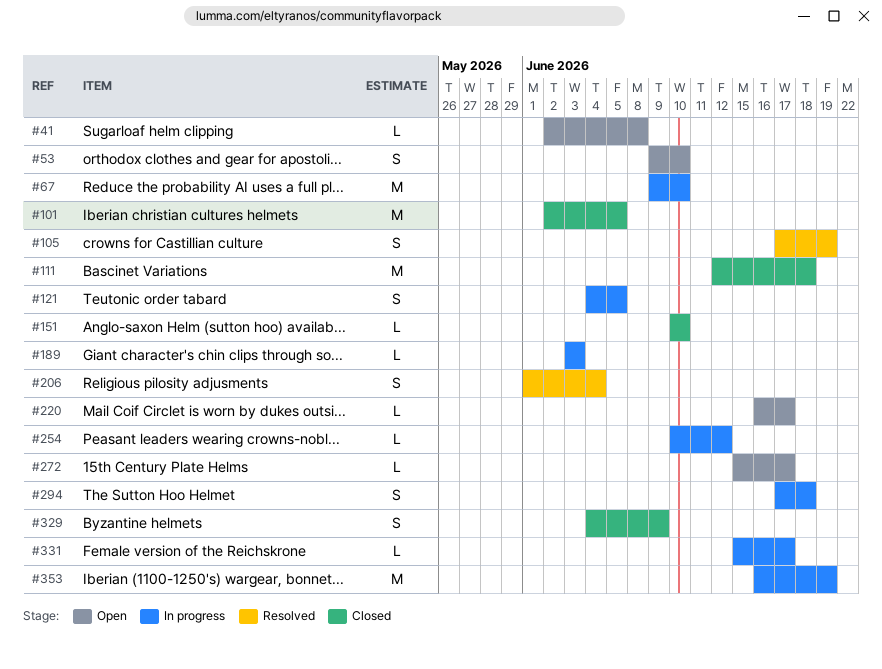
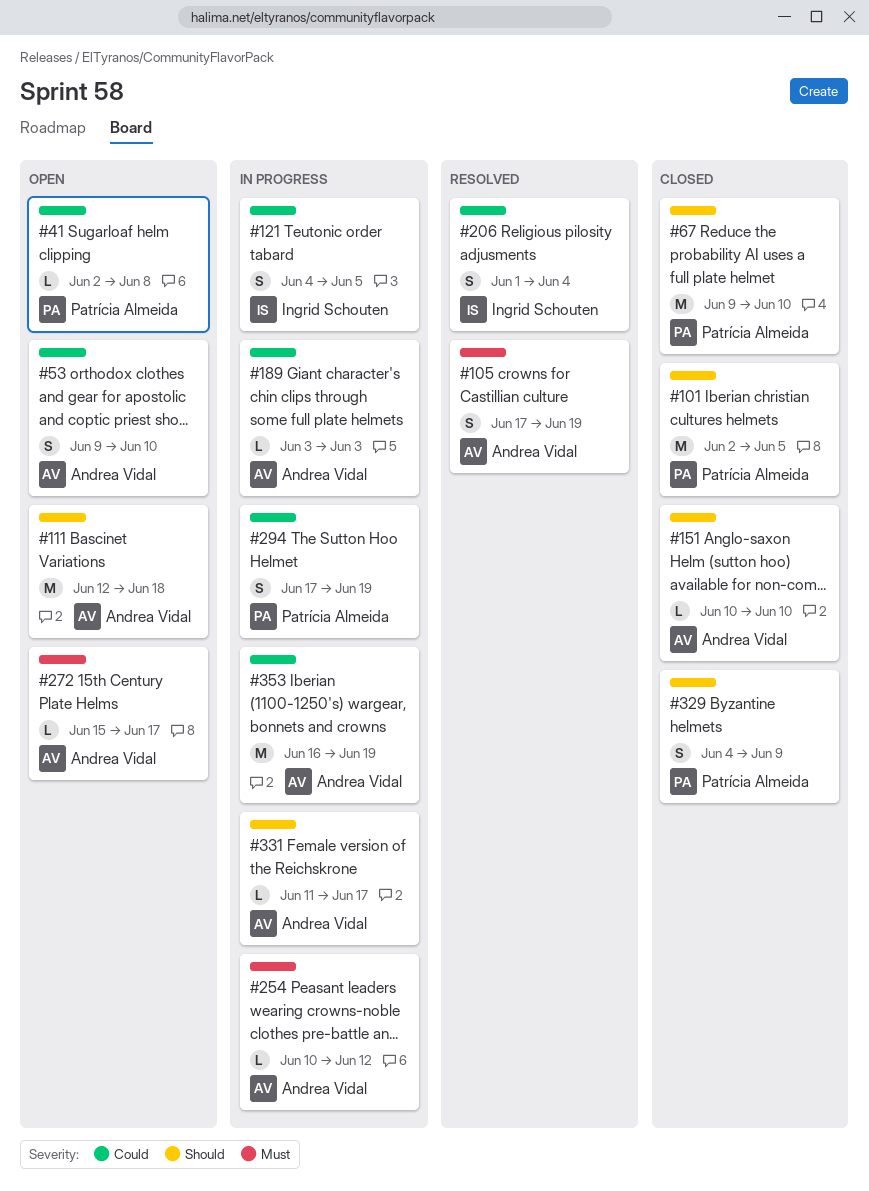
#67, status: In progress -> Closed
#111, status: Closed -> Open
#220: present -> none
#294, due: Jun 18 -> Jun 19
#331, start: Jun 15 -> Jun 11

